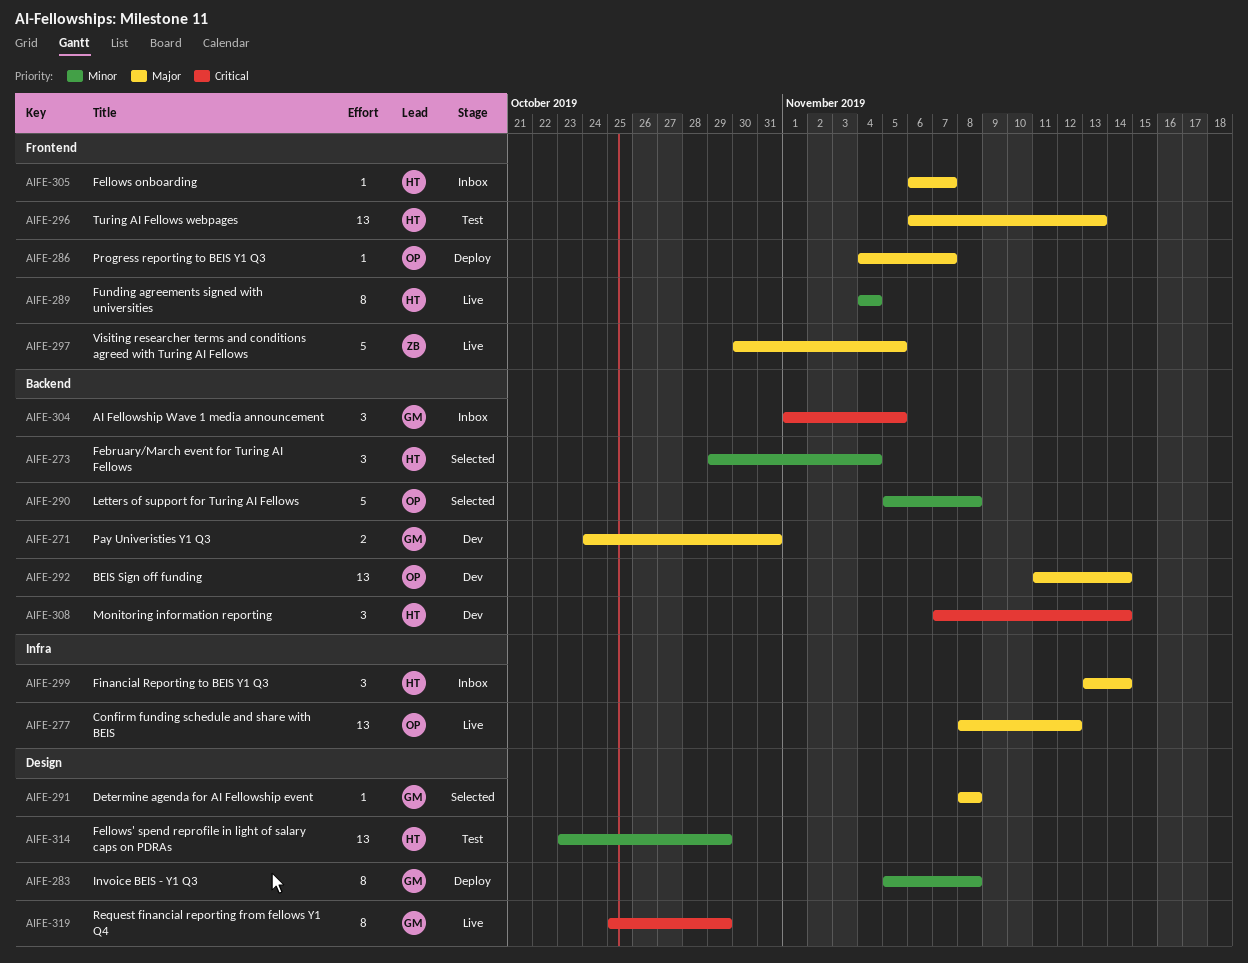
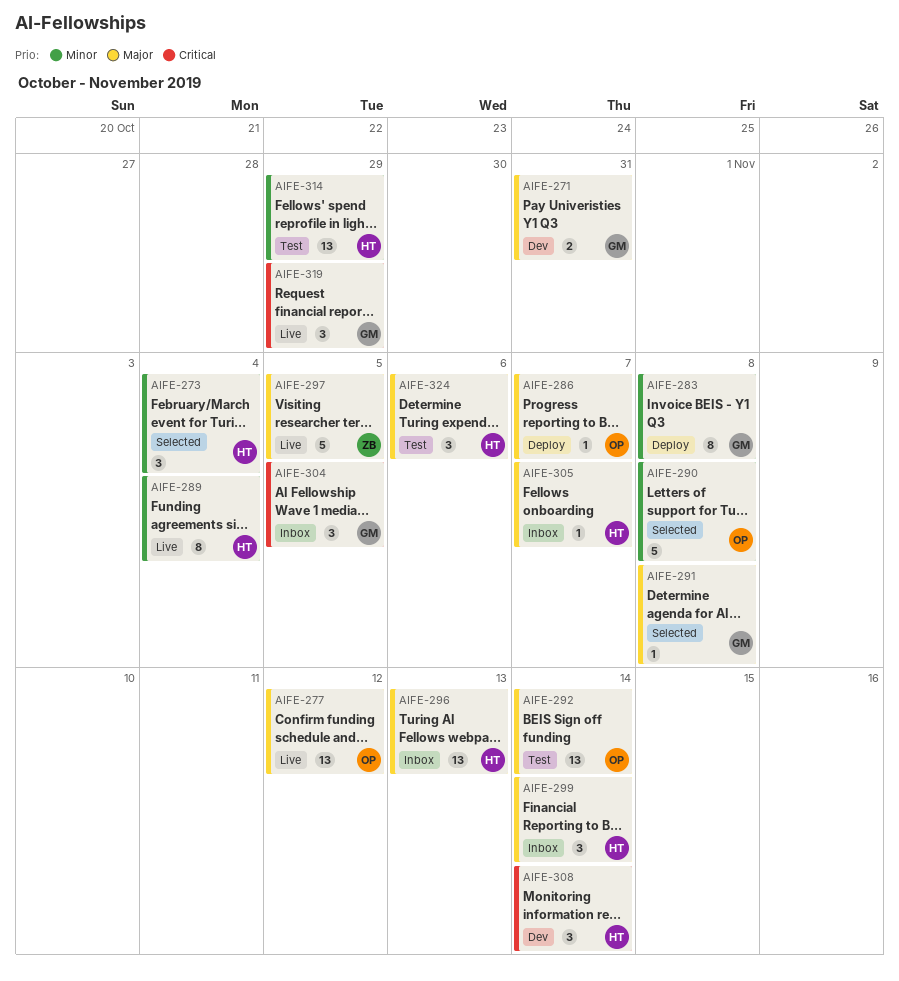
AIFE-292, status: Dev -> Test
AIFE-296, status: Test -> Inbox
AIFE-319, estimate: 8 -> 3
AIFE-324: none -> present

